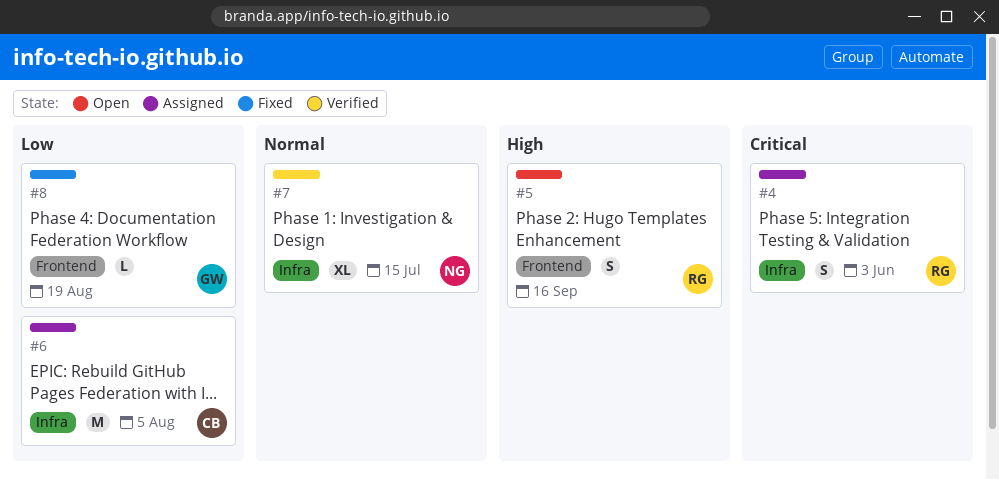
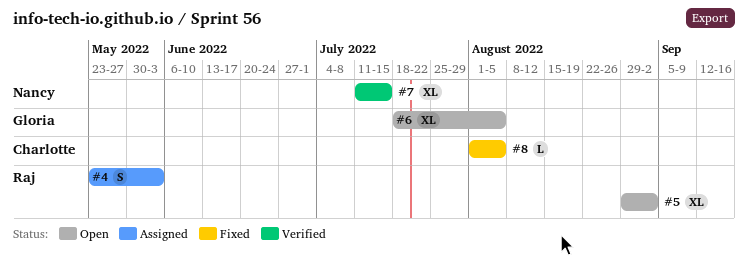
#5, estimate: S -> XL
#5, due: Sep 16 -> Sep 2
#6, status: Assigned -> Open
#6, owner: Charlotte -> Gloria
#6, estimate: M -> XL
#8, owner: Gloria -> Charlotte
#8, due: Aug 19 -> Aug 5

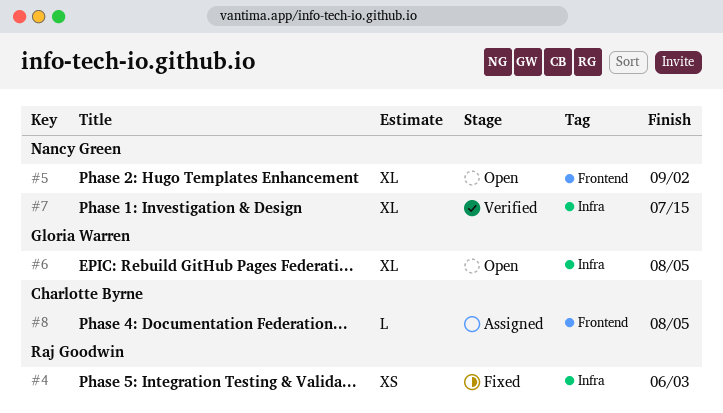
#4, status: Assigned -> Fixed
#4, estimate: S -> XS
#5, owner: Raj Goodwin -> Nancy Green
#8, status: Fixed -> Assigned

